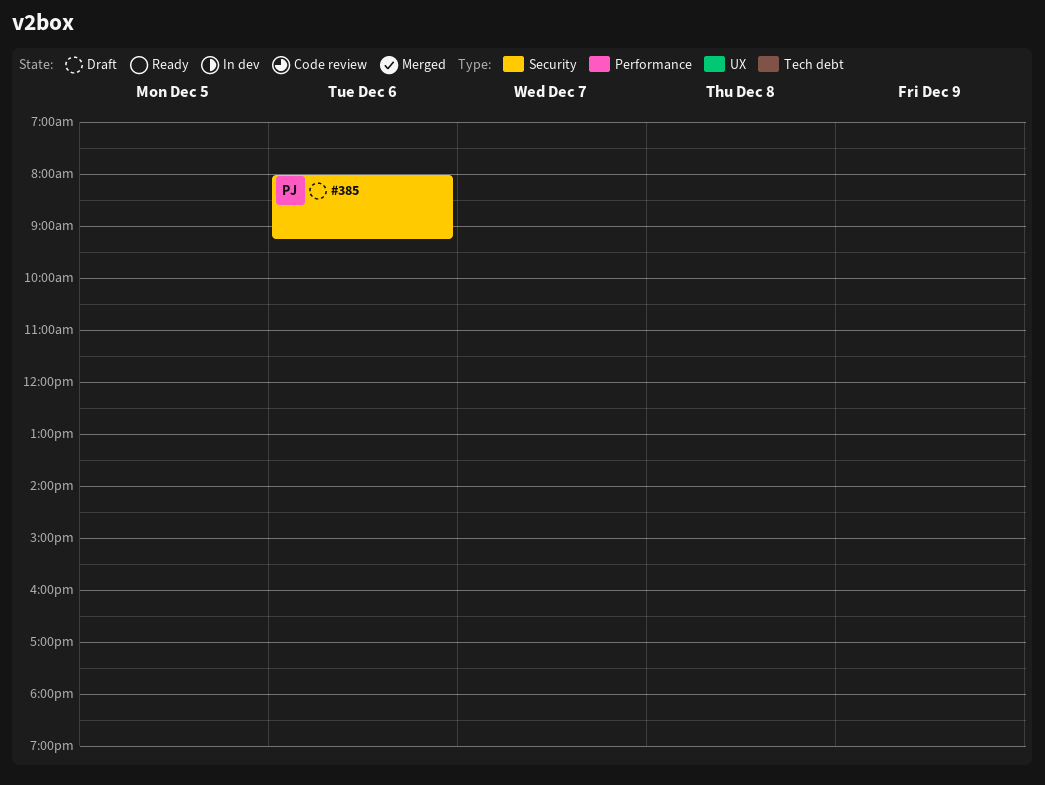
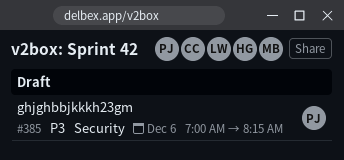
#385, begins: 08:00 -> 07:00
#385, ends: 09:15 -> 08:15

